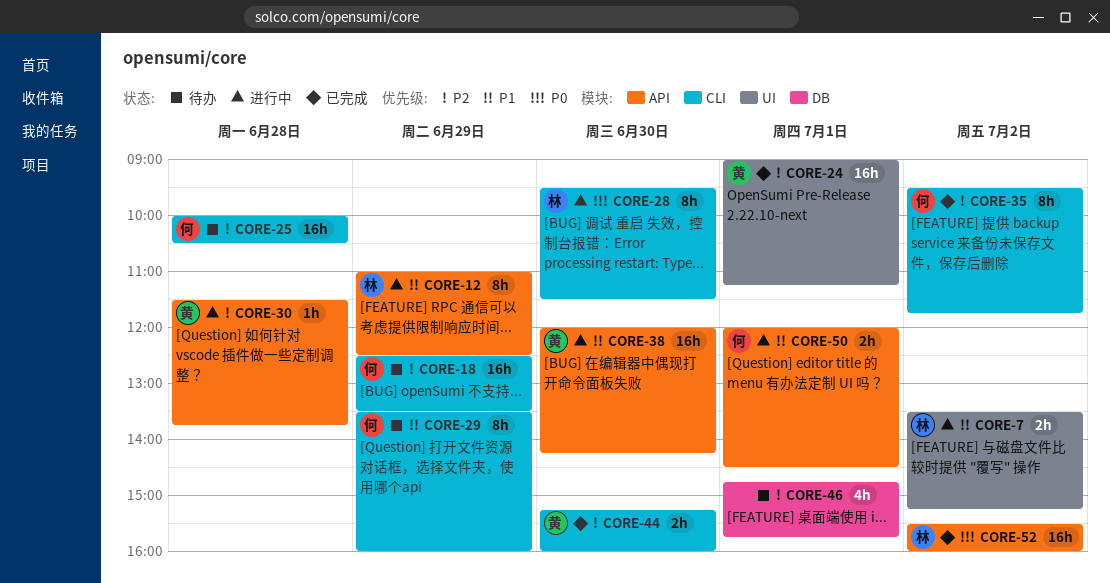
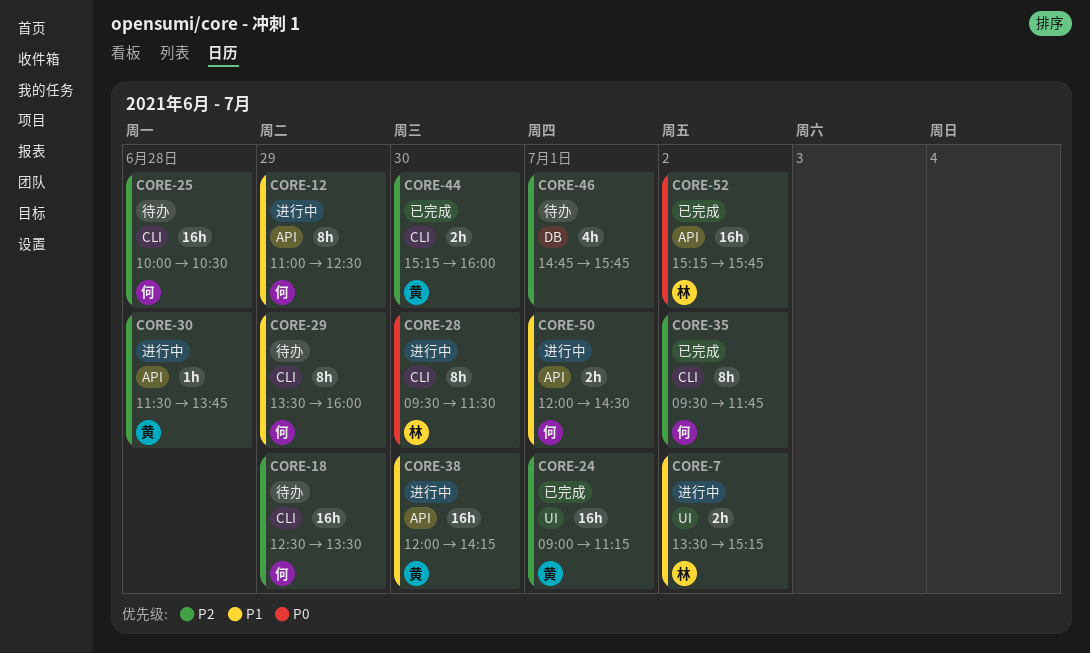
CORE-12, owner: 林 -> 何
CORE-52, begins: 15:30 -> 15:15
CORE-52, ends: 16:00 -> 15:45

